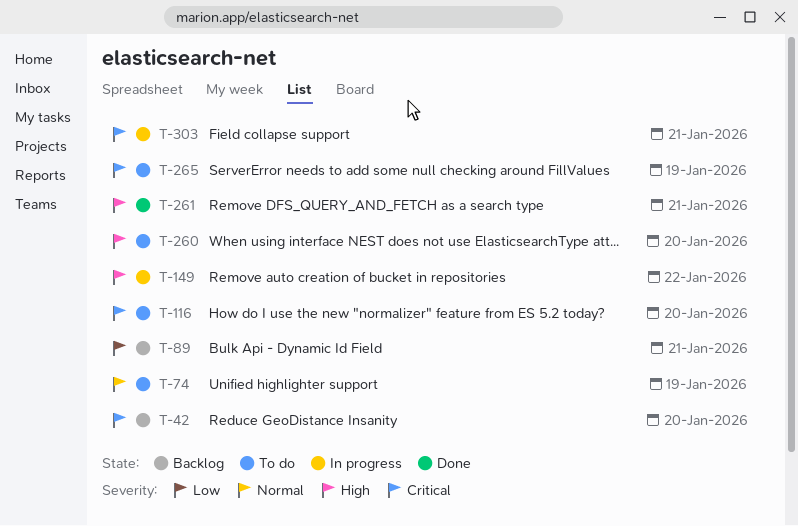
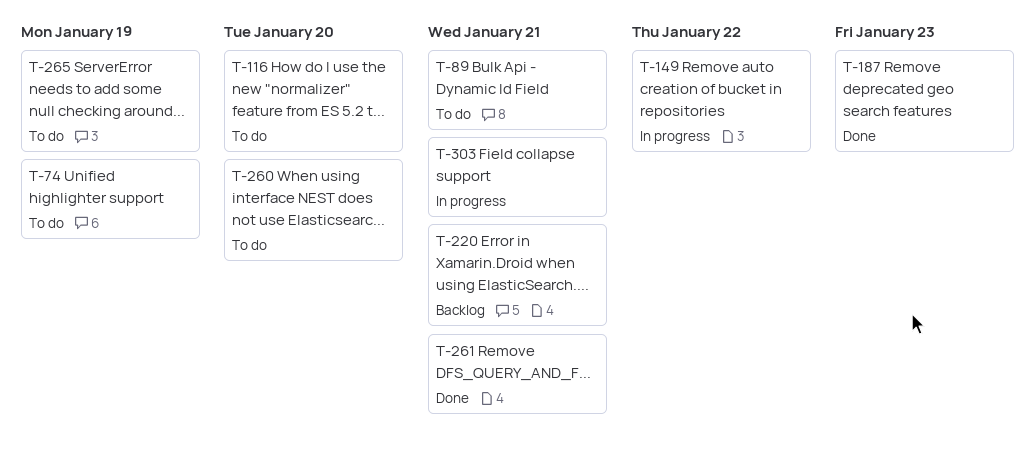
T-42: present -> none
T-89, status: Backlog -> To do
T-187: none -> present
T-220: none -> present

